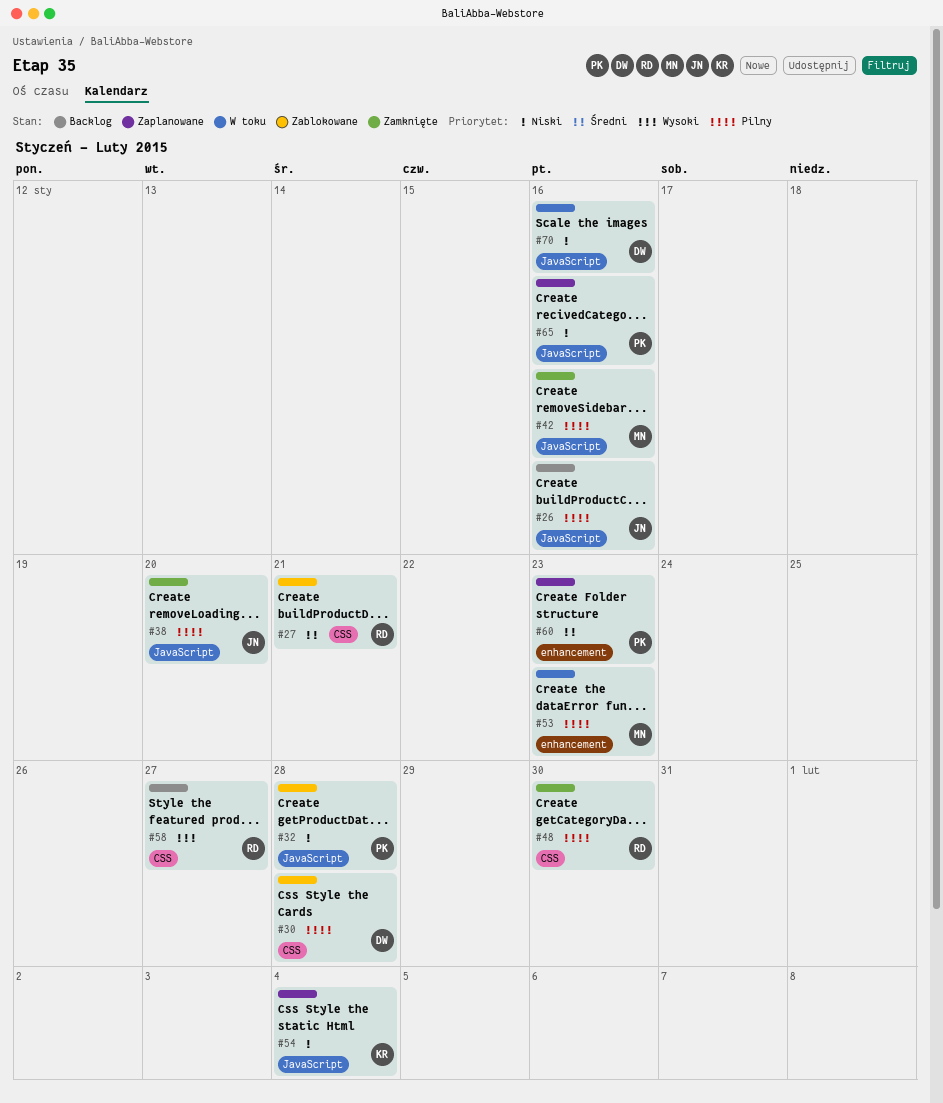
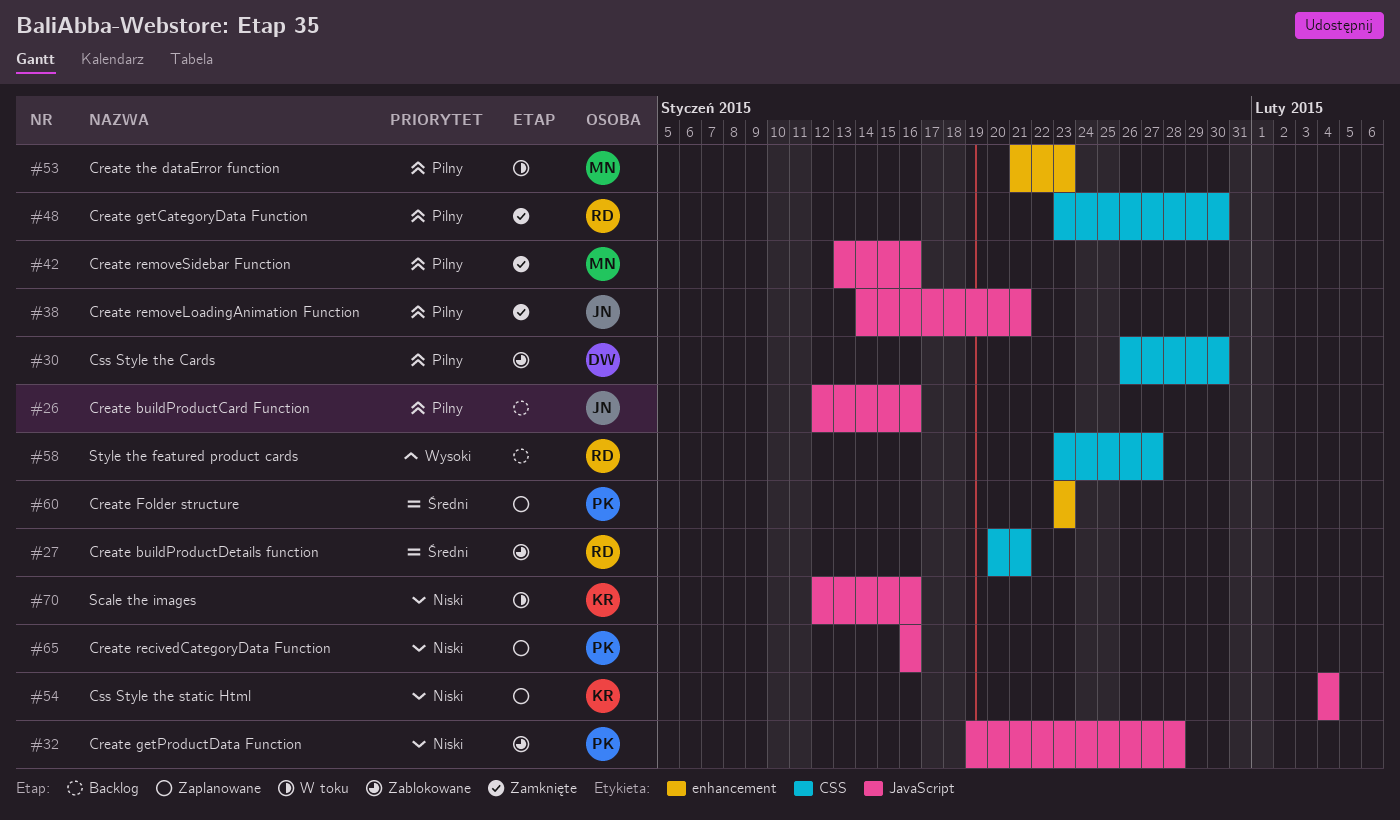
#30, due: Jan 28 -> Jan 30
#38, due: Jan 20 -> Jan 21
#70, owner: DW -> KR

